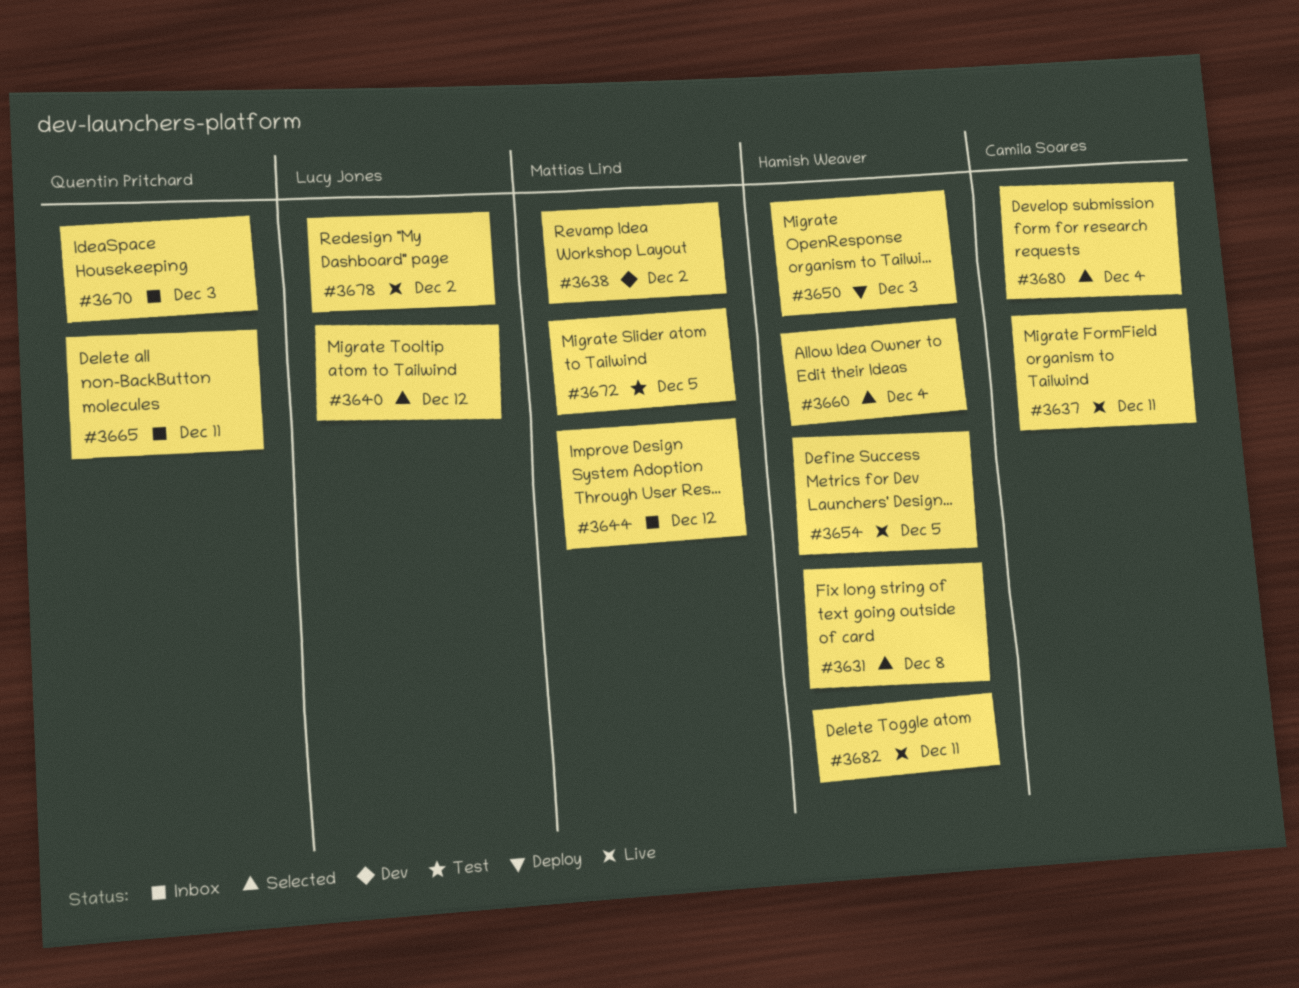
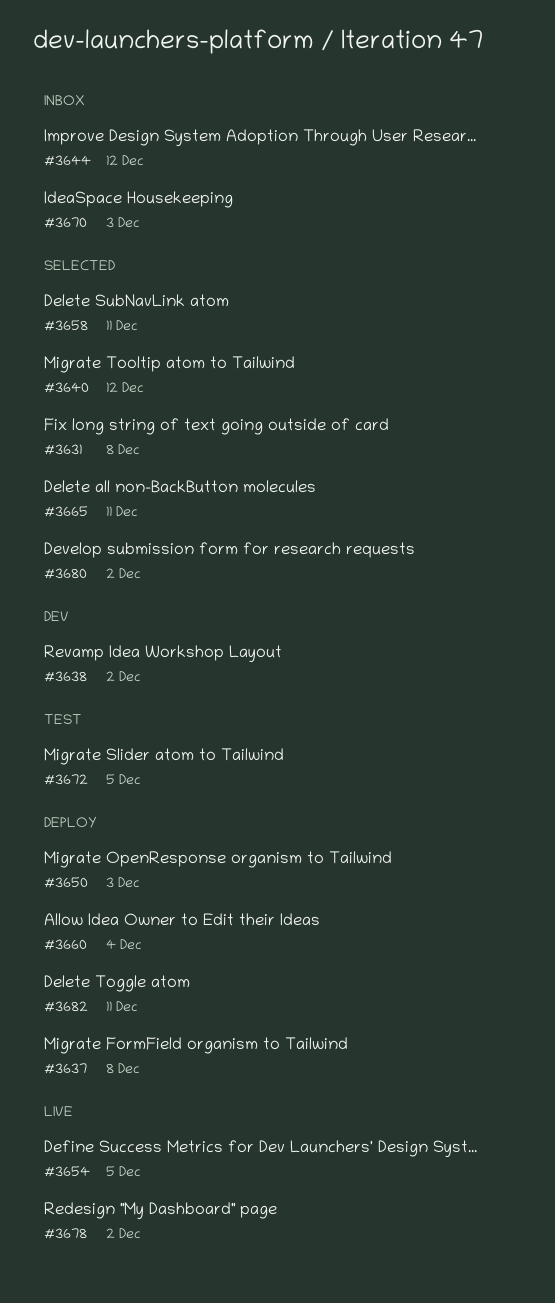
#3637, status: Live -> Deploy
#3637, due: Dec 11 -> Dec 8
#3658: none -> present
#3660, status: Selected -> Deploy
#3665, status: Inbox -> Selected
#3680, due: Dec 4 -> Dec 2
#3682, status: Live -> Deploy

